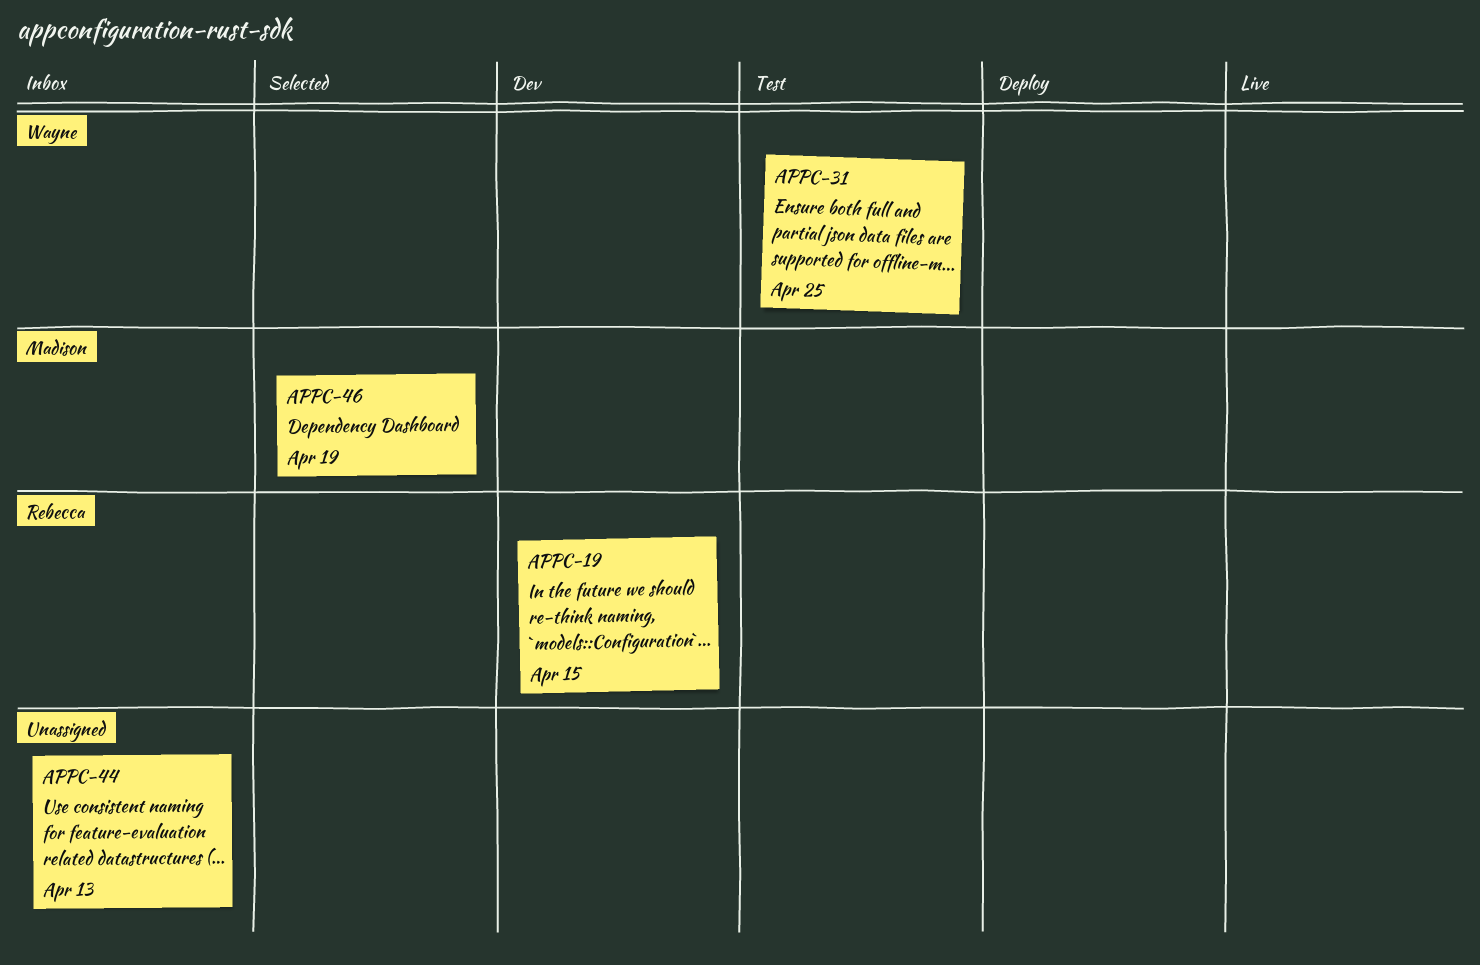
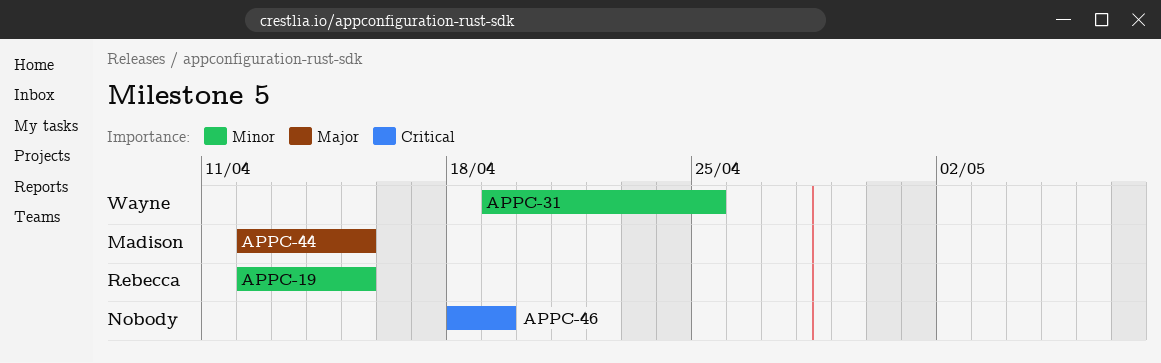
APPC-44, owner: none -> Madison
APPC-44, due: Apr 13 -> Apr 15
APPC-46, owner: Madison -> none

